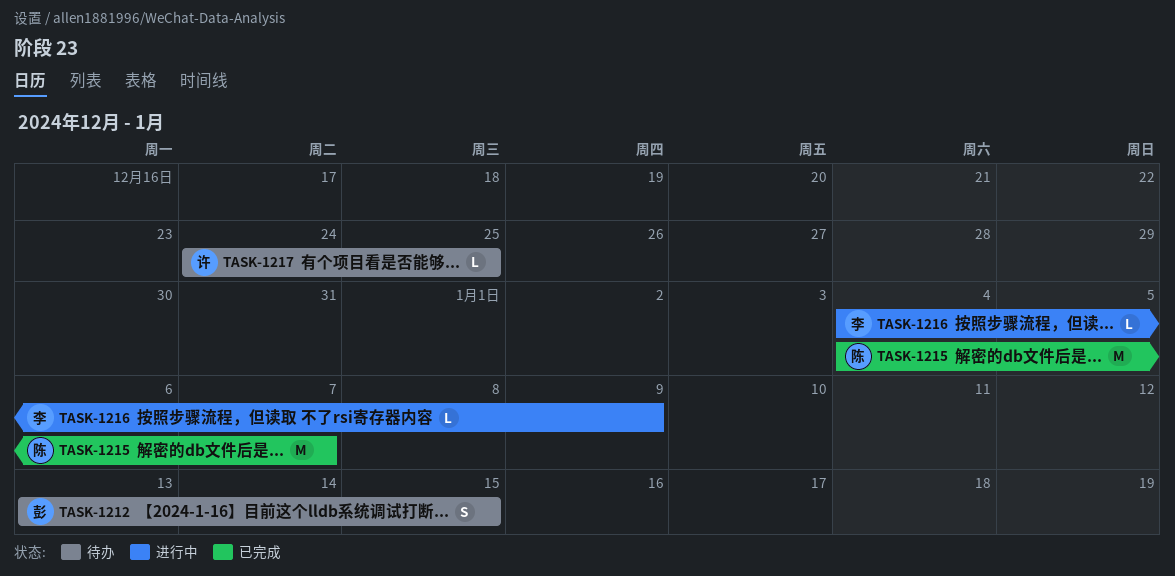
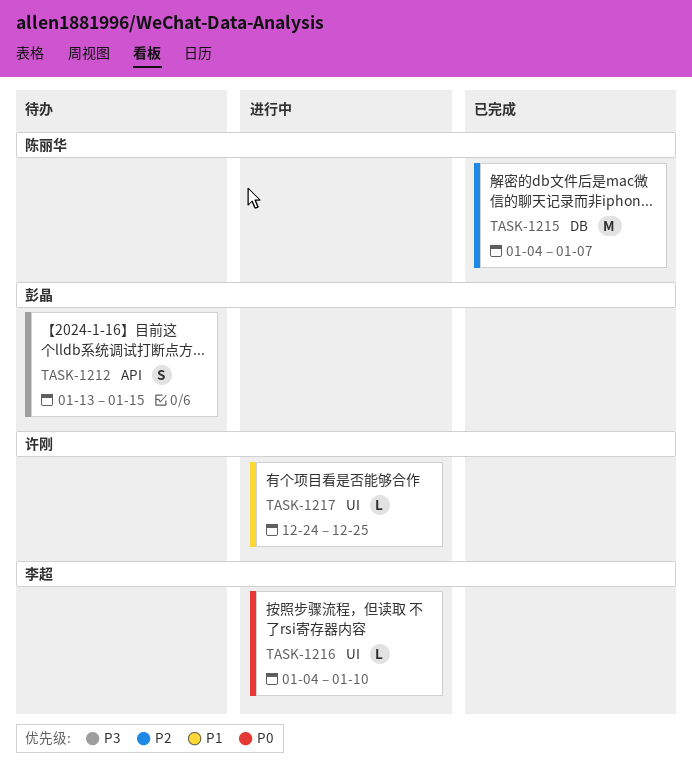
TASK-1216, due: Jan 9 -> Jan 10
TASK-1217, status: 待办 -> 进行中

